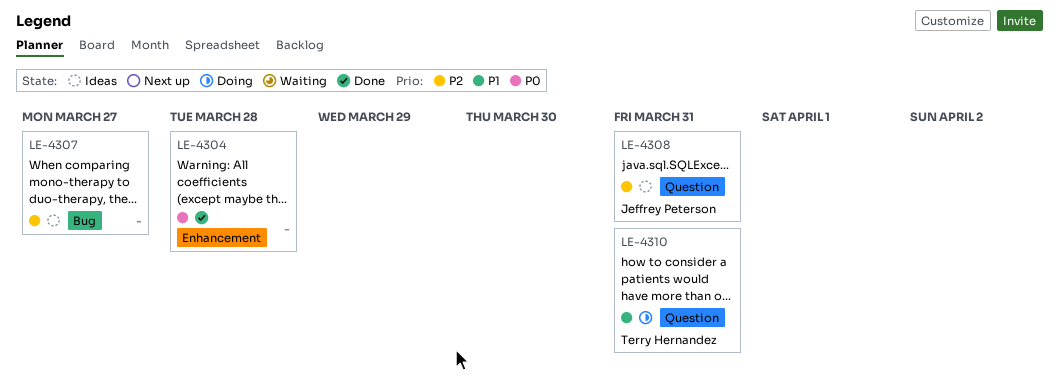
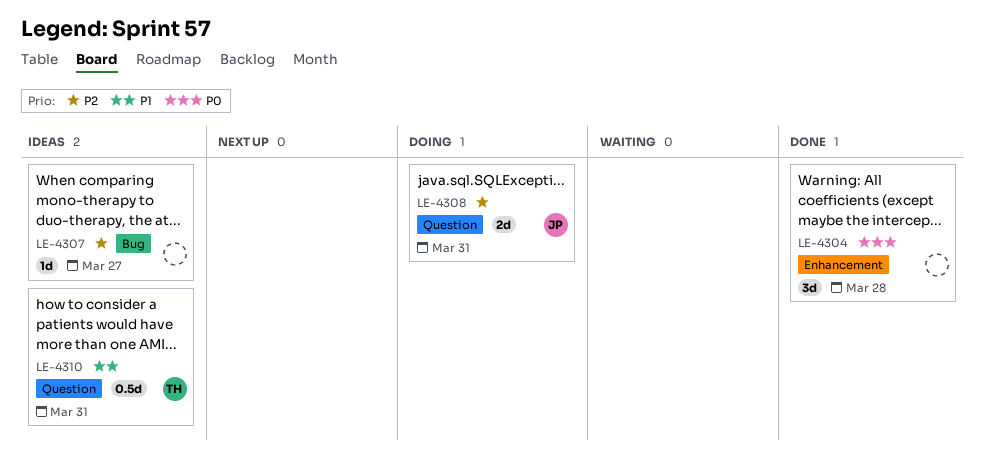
LE-4308, status: Ideas -> Doing
LE-4310, status: Doing -> Ideas

